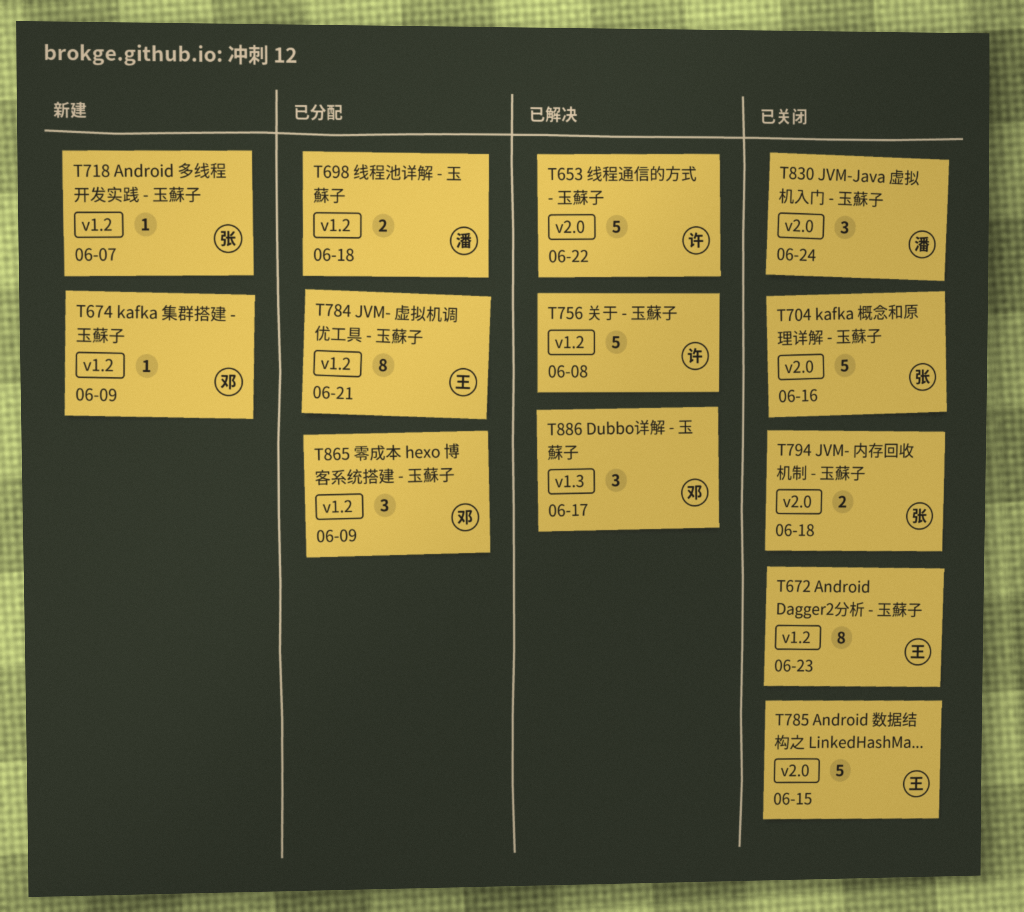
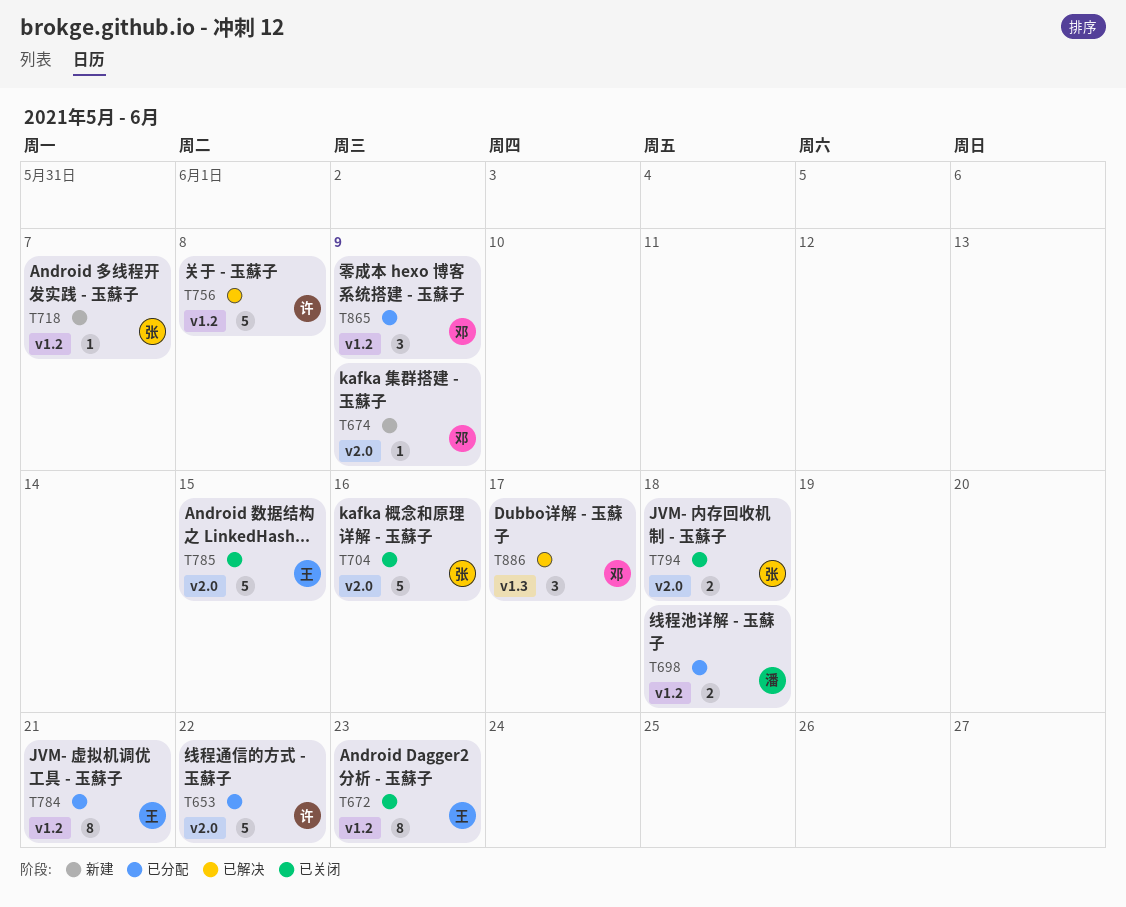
T653, status: 已解决 -> 已分配
T674, label: v1.2 -> v2.0
T830: present -> none

